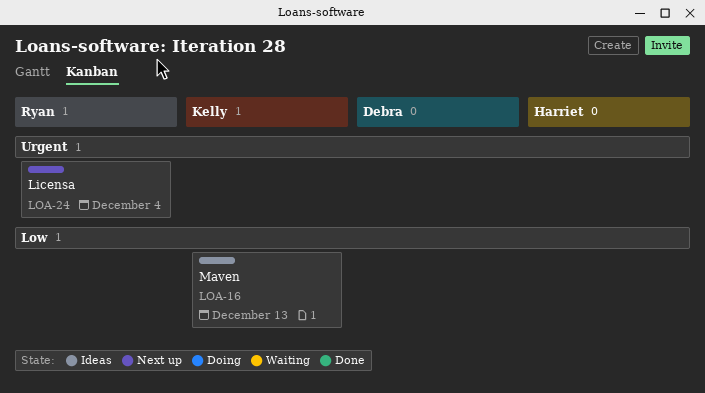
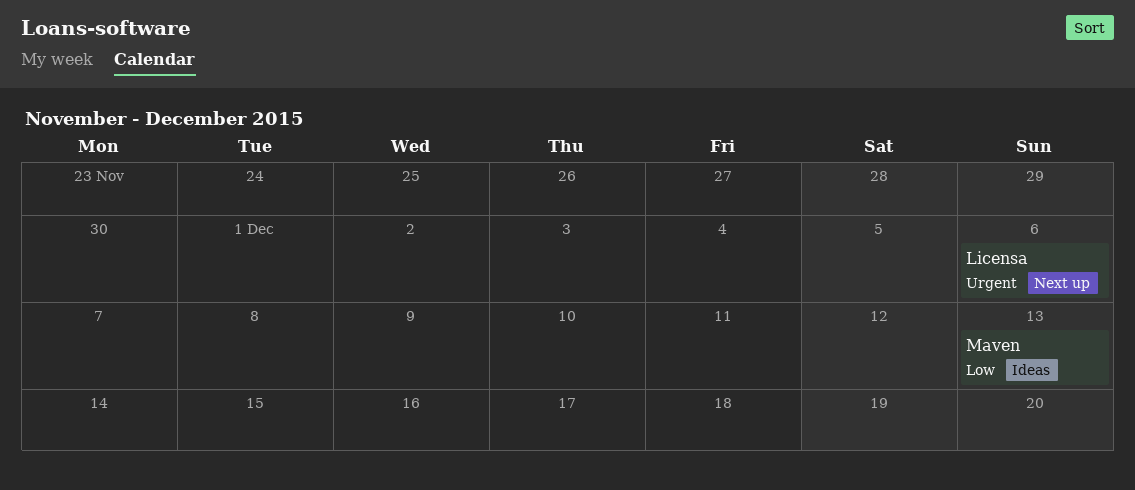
Licensa, due: Dec 4 -> Dec 6

